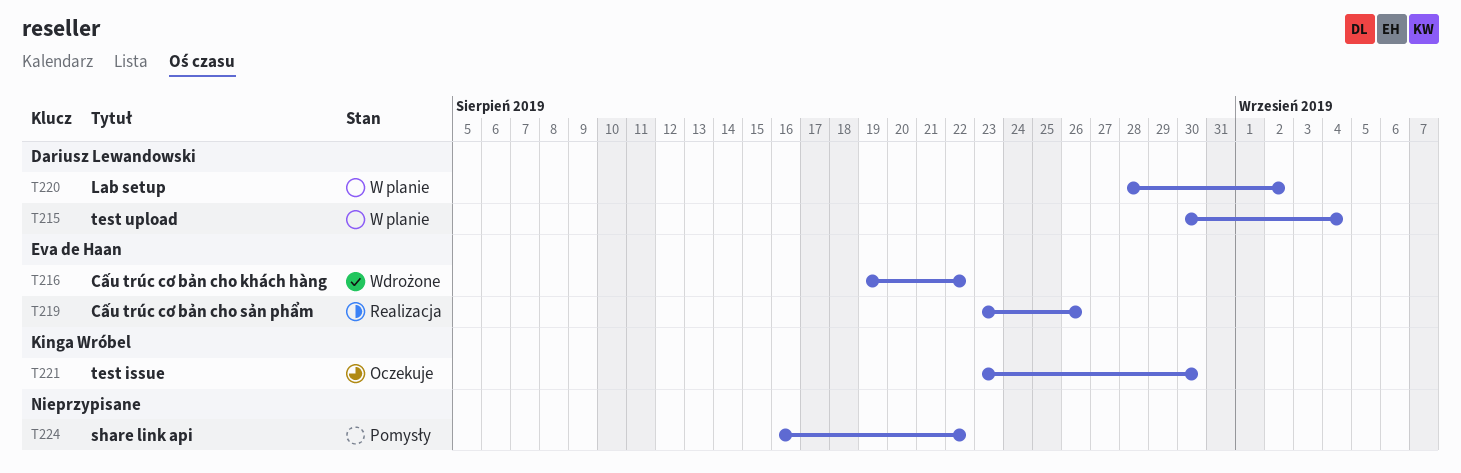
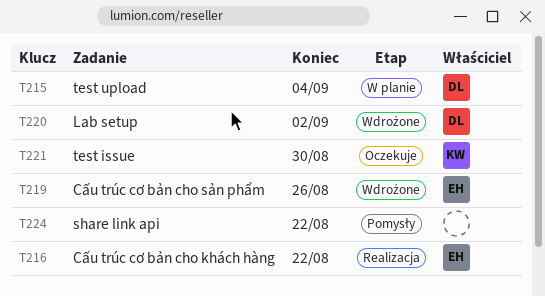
T216, status: Wdrożone -> Realizacja
T219, status: Realizacja -> Wdrożone
T220, status: W planie -> Wdrożone

